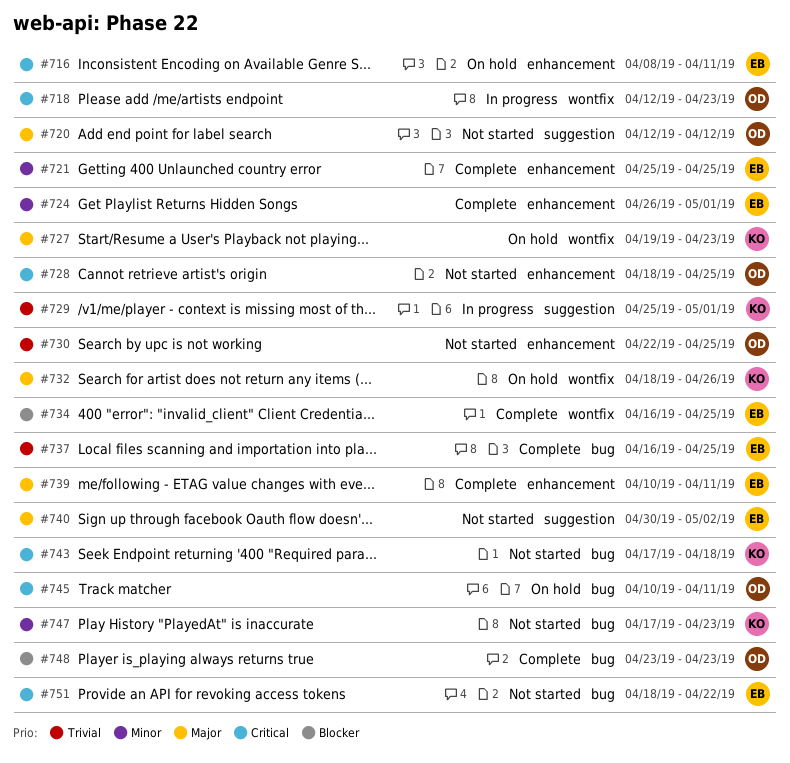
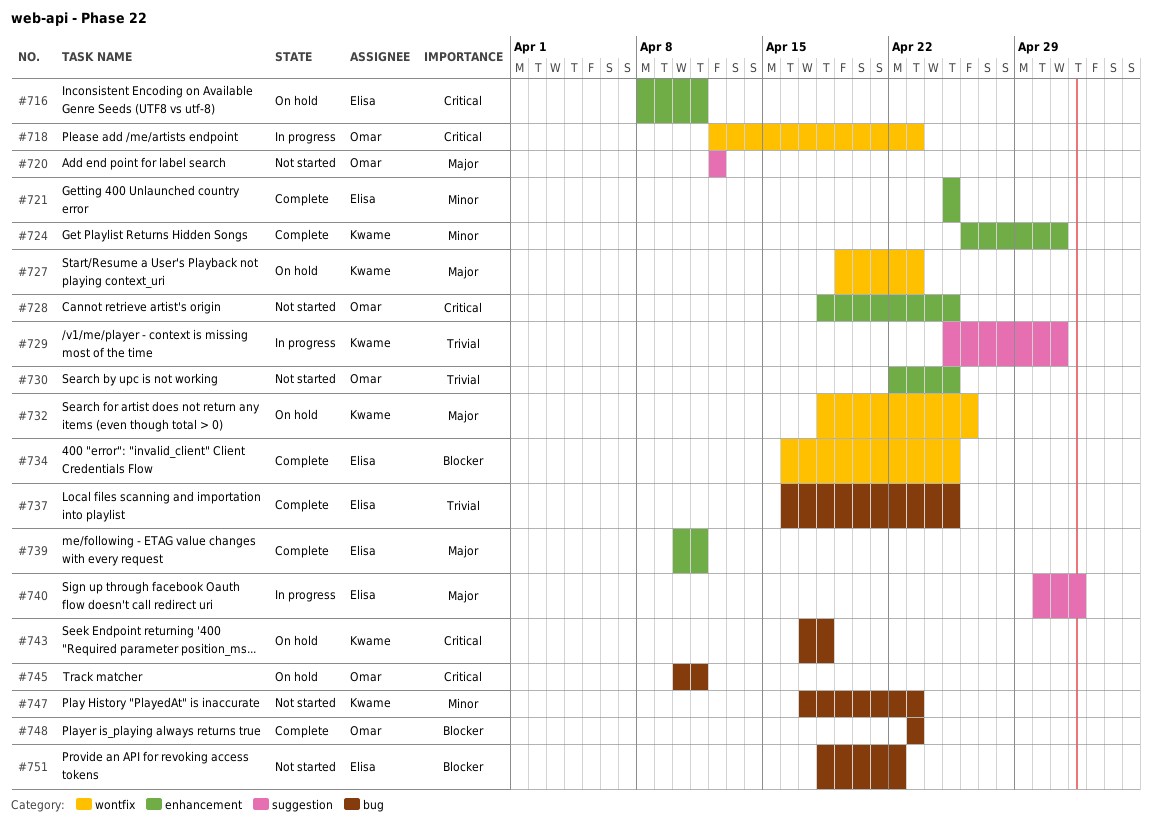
#724, owner: Elisa -> Kwame
#740, status: Not started -> In progress
#743, status: Not started -> On hold
#751, priority: Critical -> Blocker

